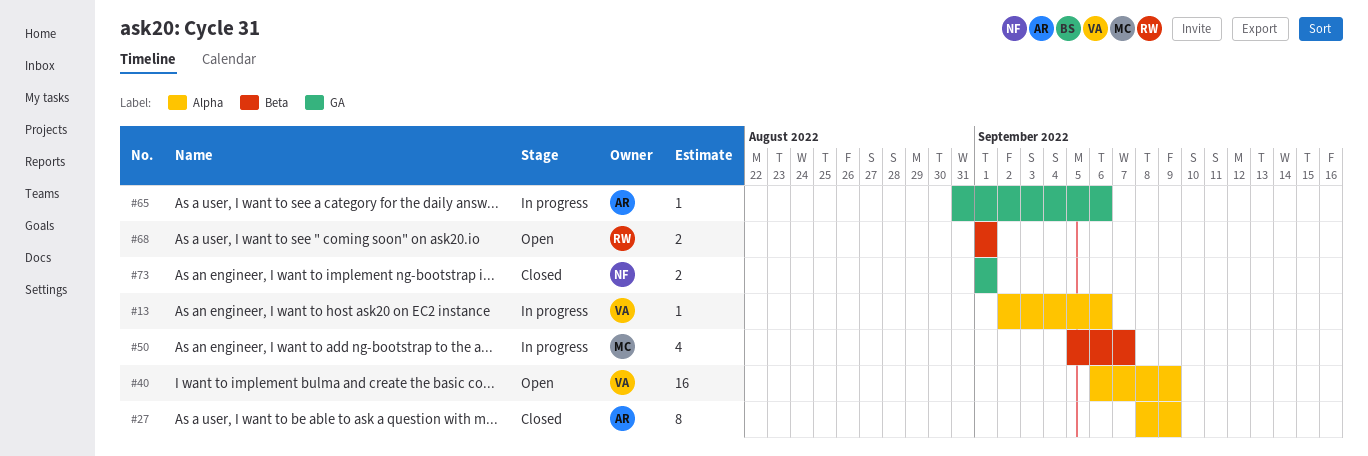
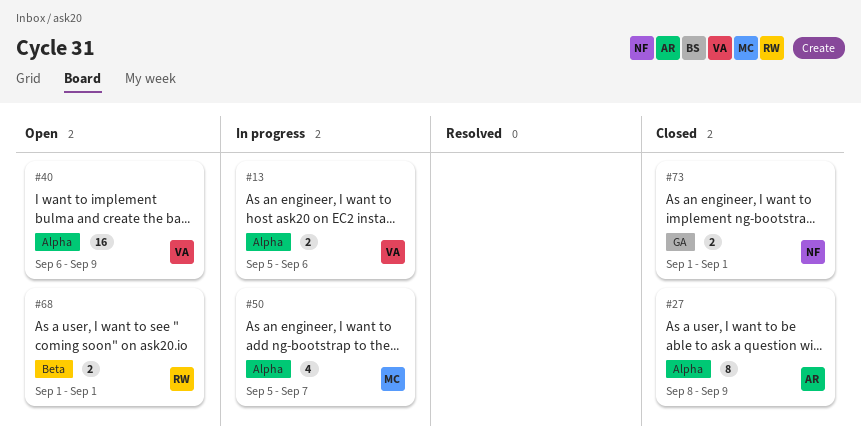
#13, estimate: 1 -> 2
#13, start: Sep 2 -> Sep 5
#50, label: Beta -> Alpha
#65: present -> none

